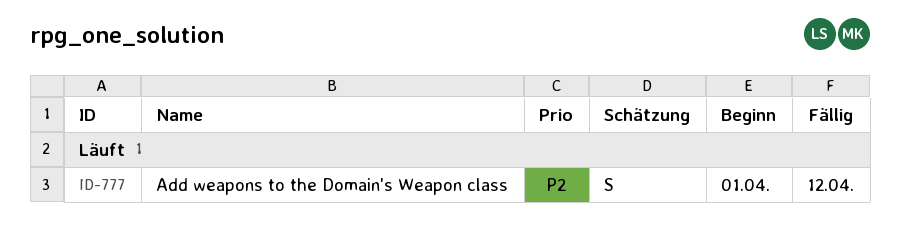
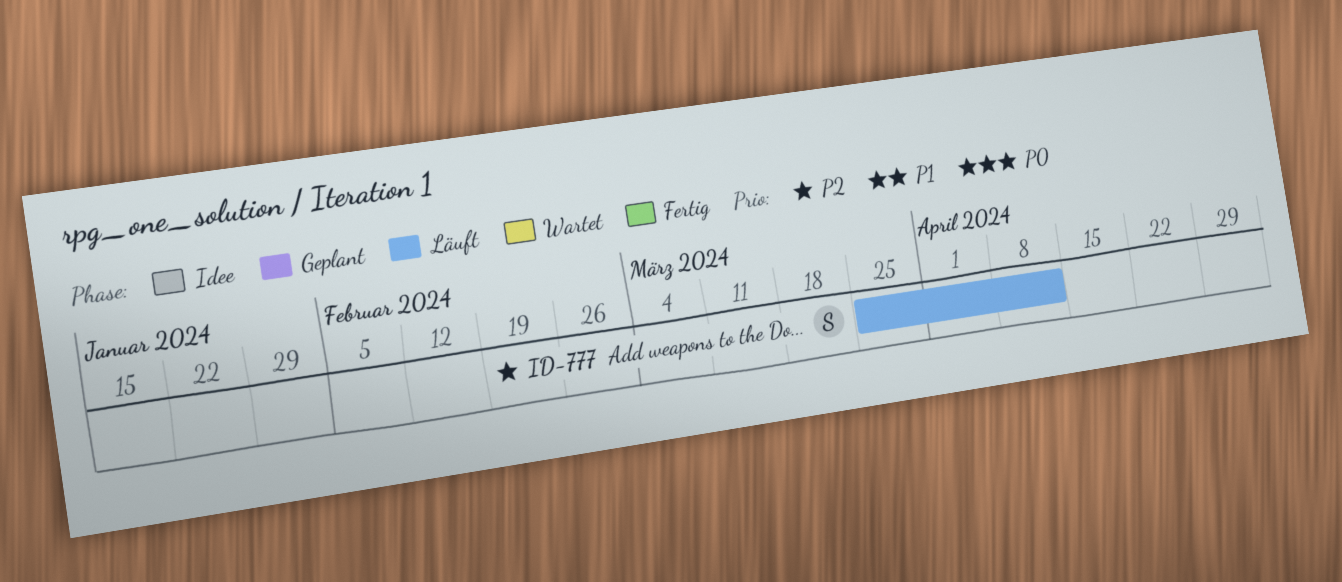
ID-777, start: Apr 1 -> Mar 25

